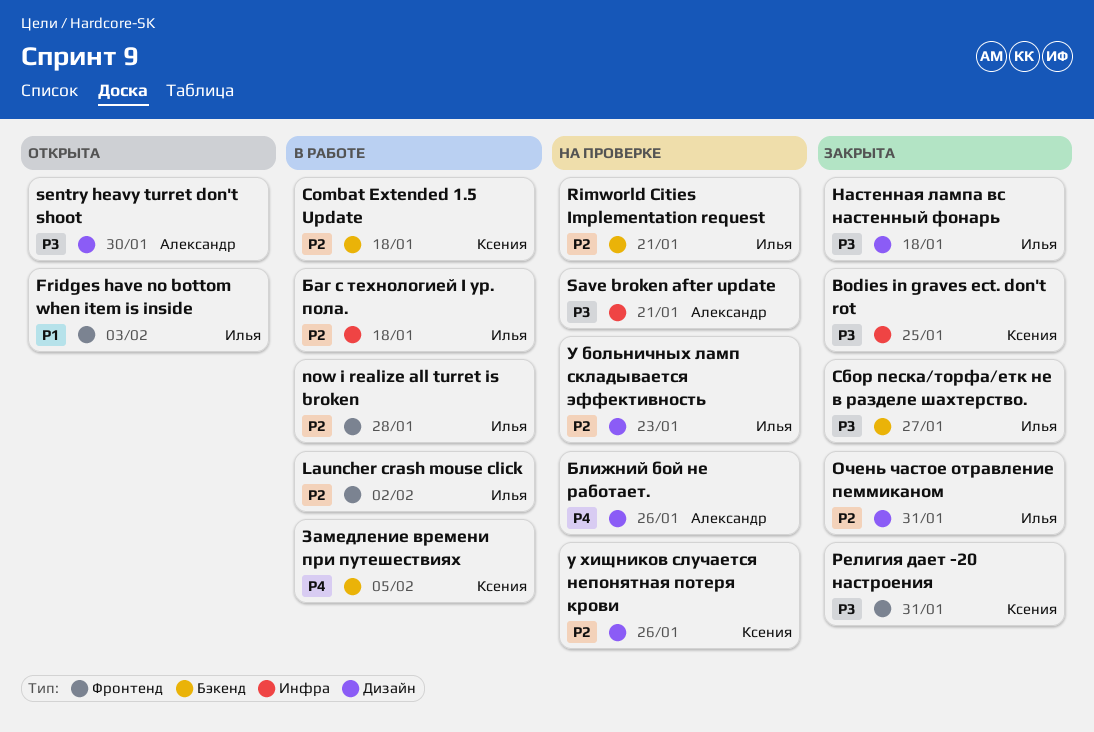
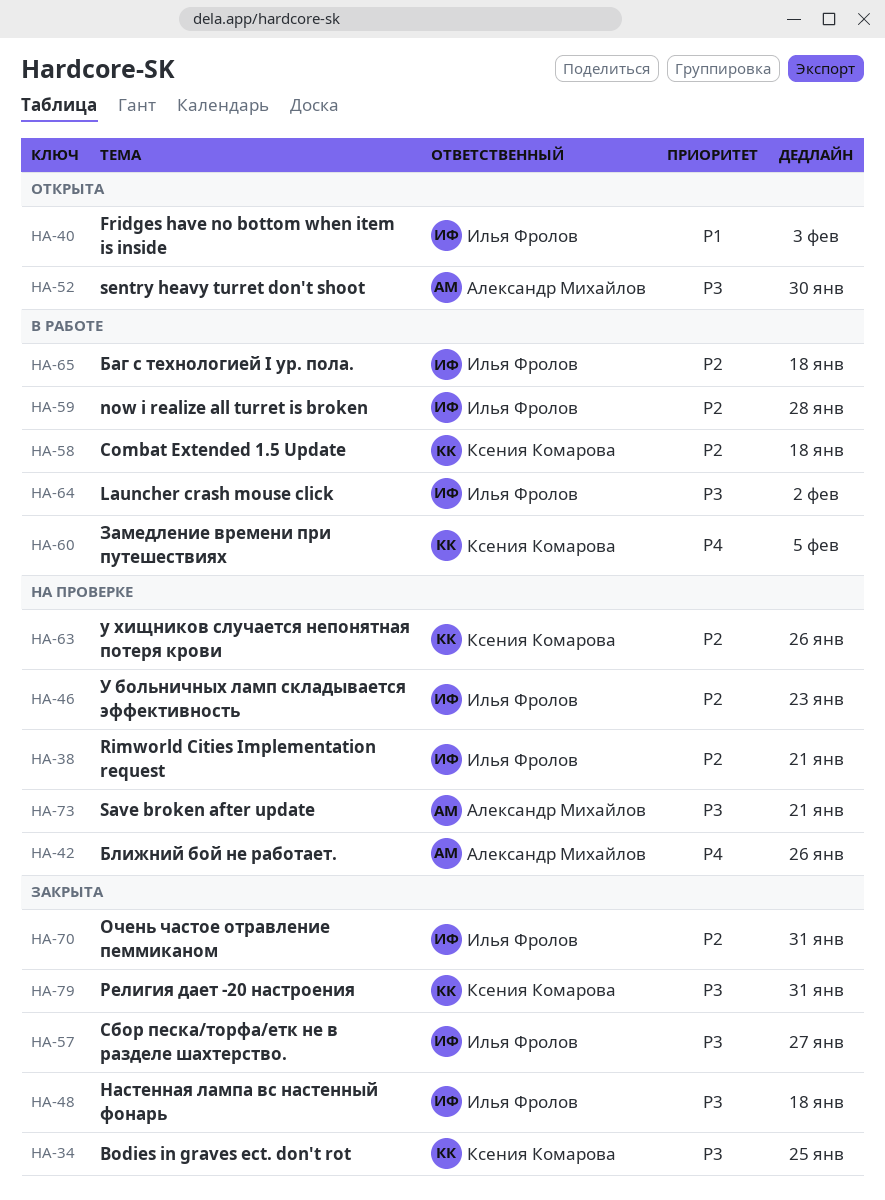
Launcher crash mouse click, priority: P2 -> P3

